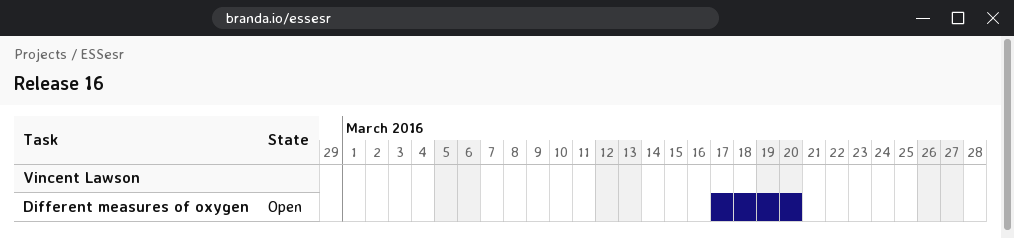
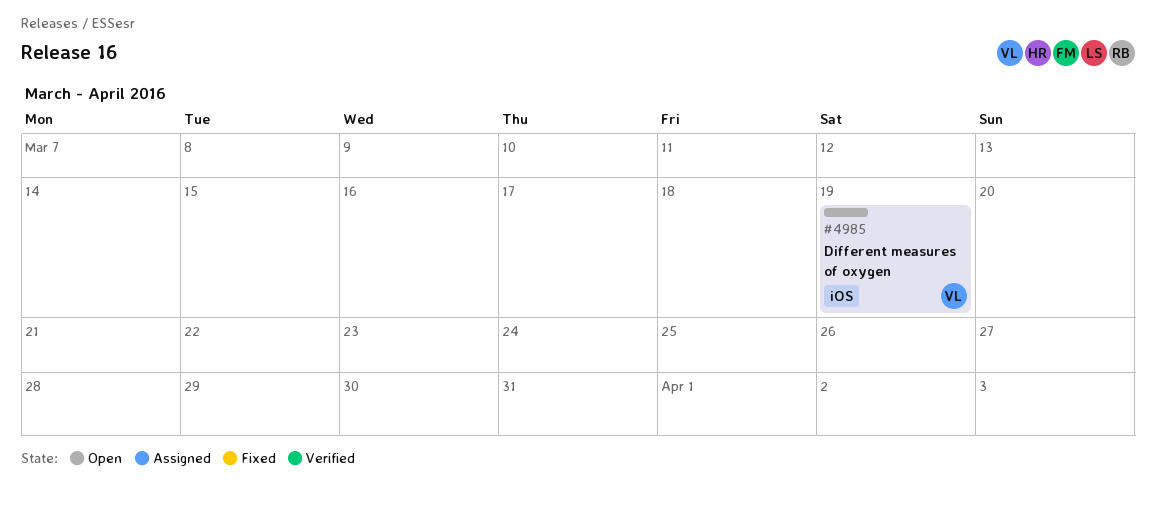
Different measures of oxygen, due: Mar 20 -> Mar 19

